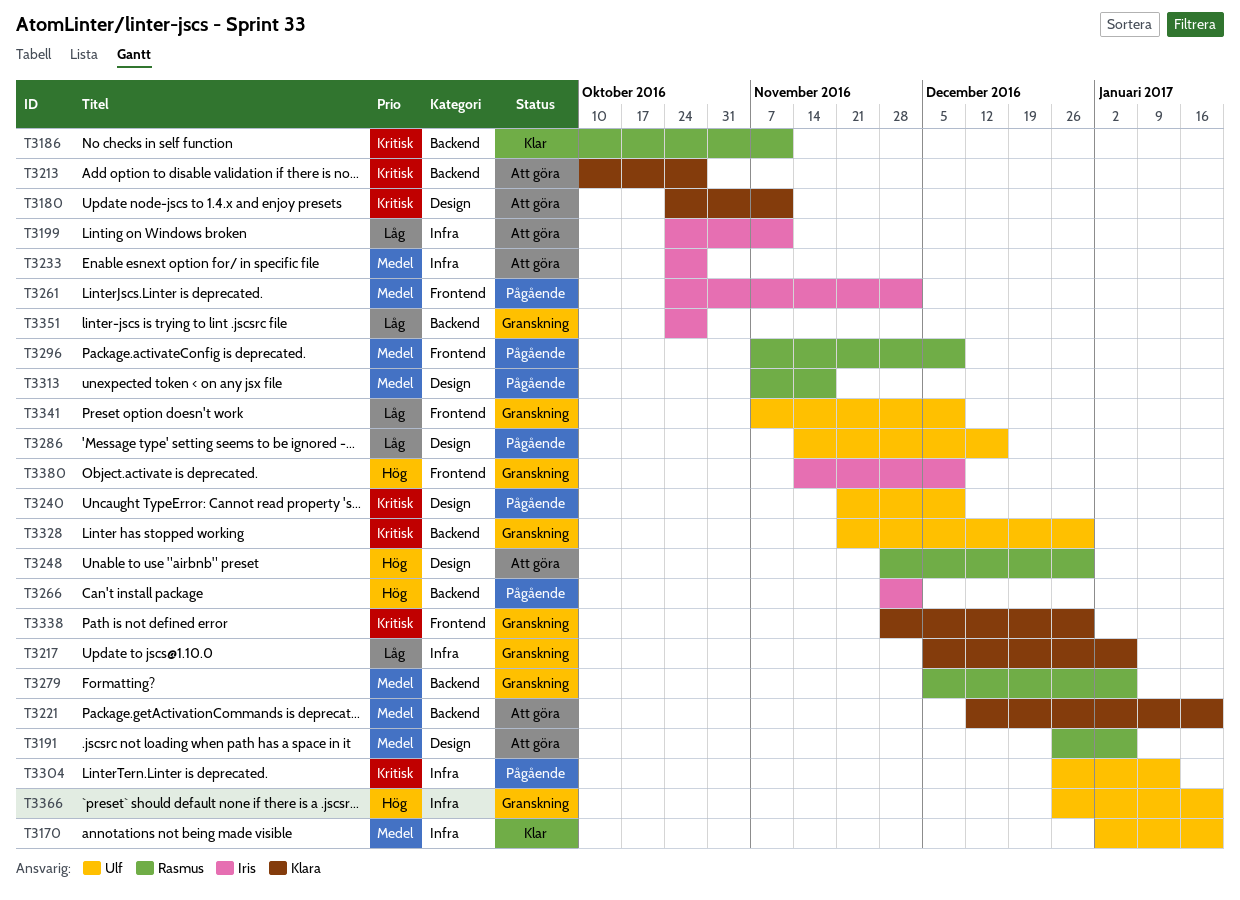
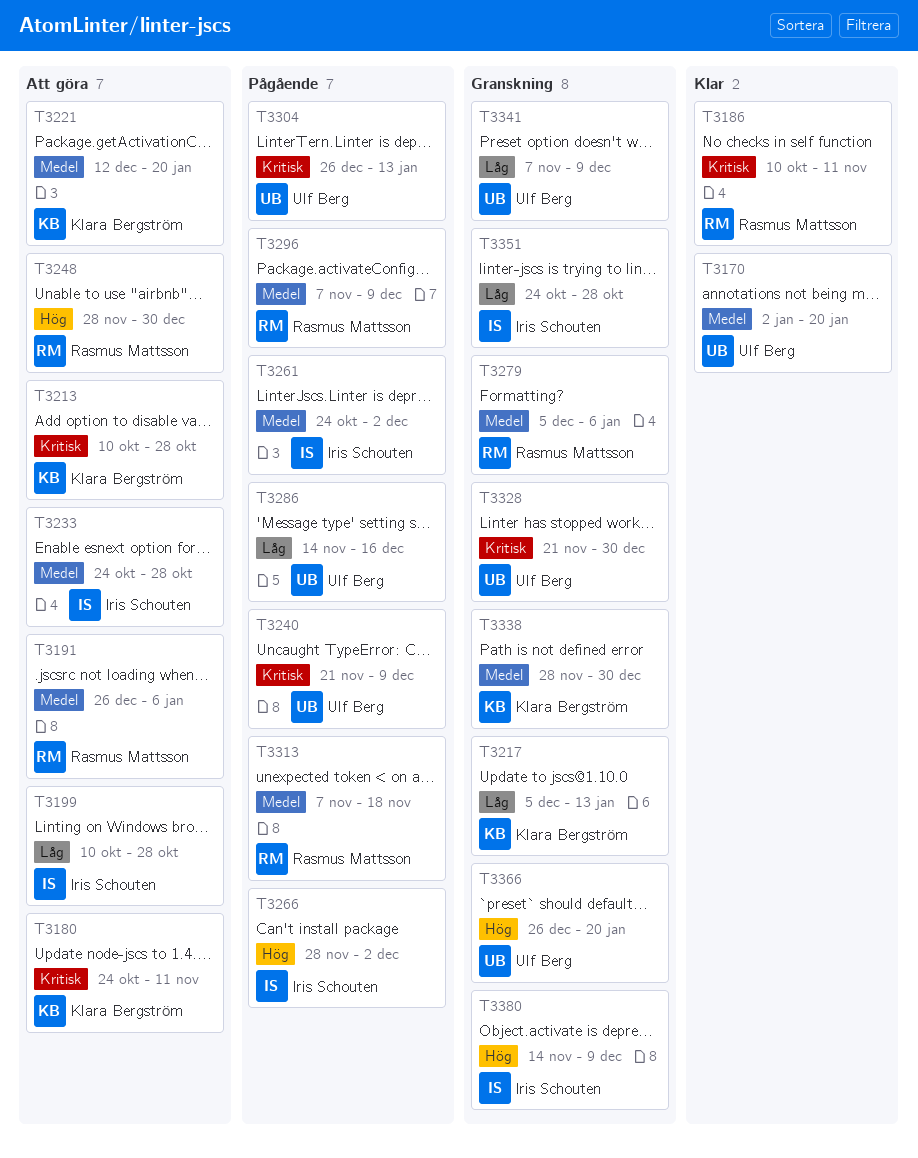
T3199, start: Oct 24 -> Oct 10
T3199, due: Nov 11 -> Oct 28
T3217, due: Jan 6 -> Jan 13
T3338, priority: Kritisk -> Medel

